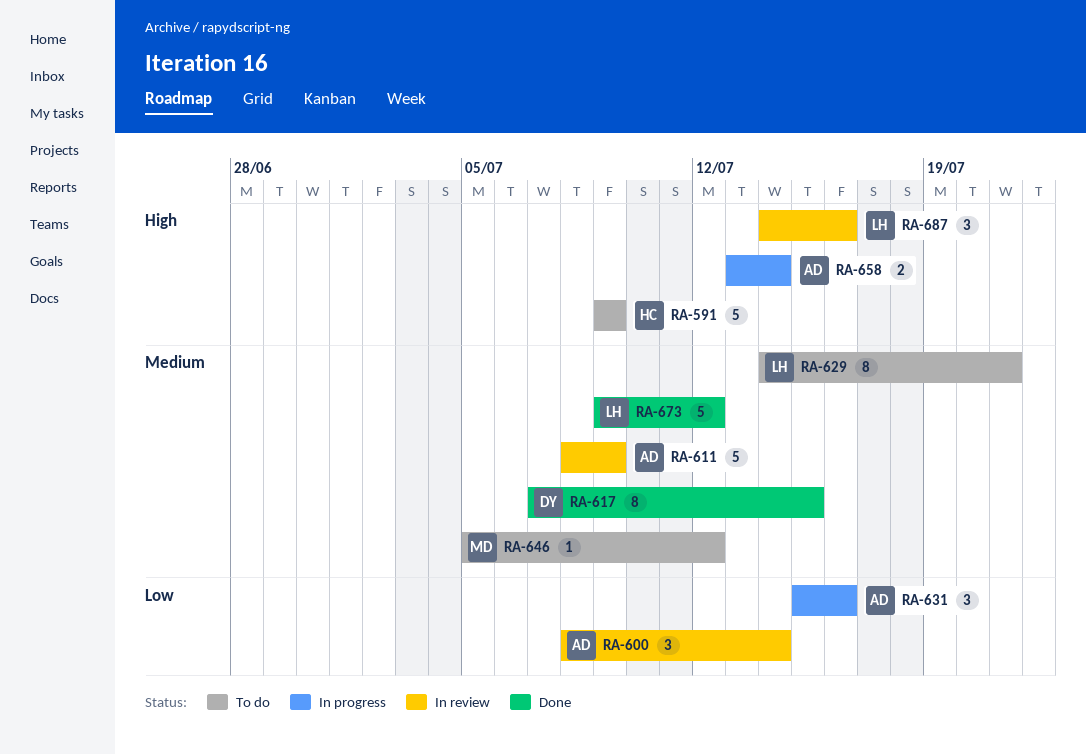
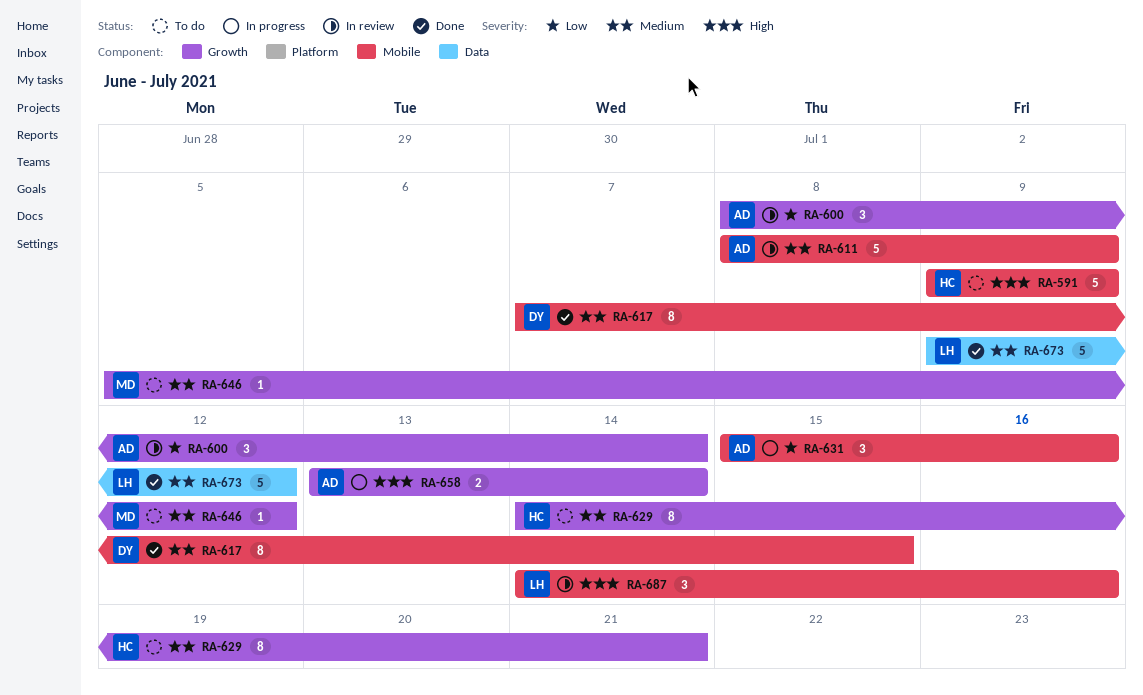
RA-629, owner: LH -> HC

